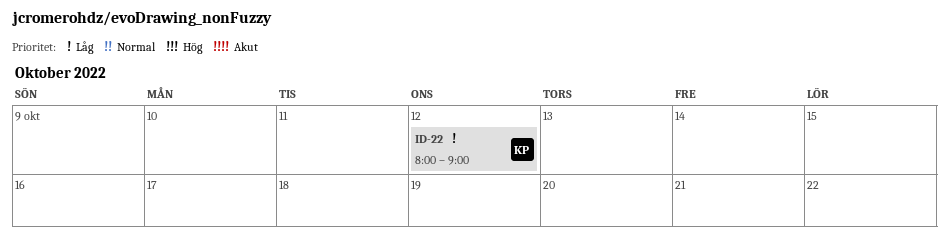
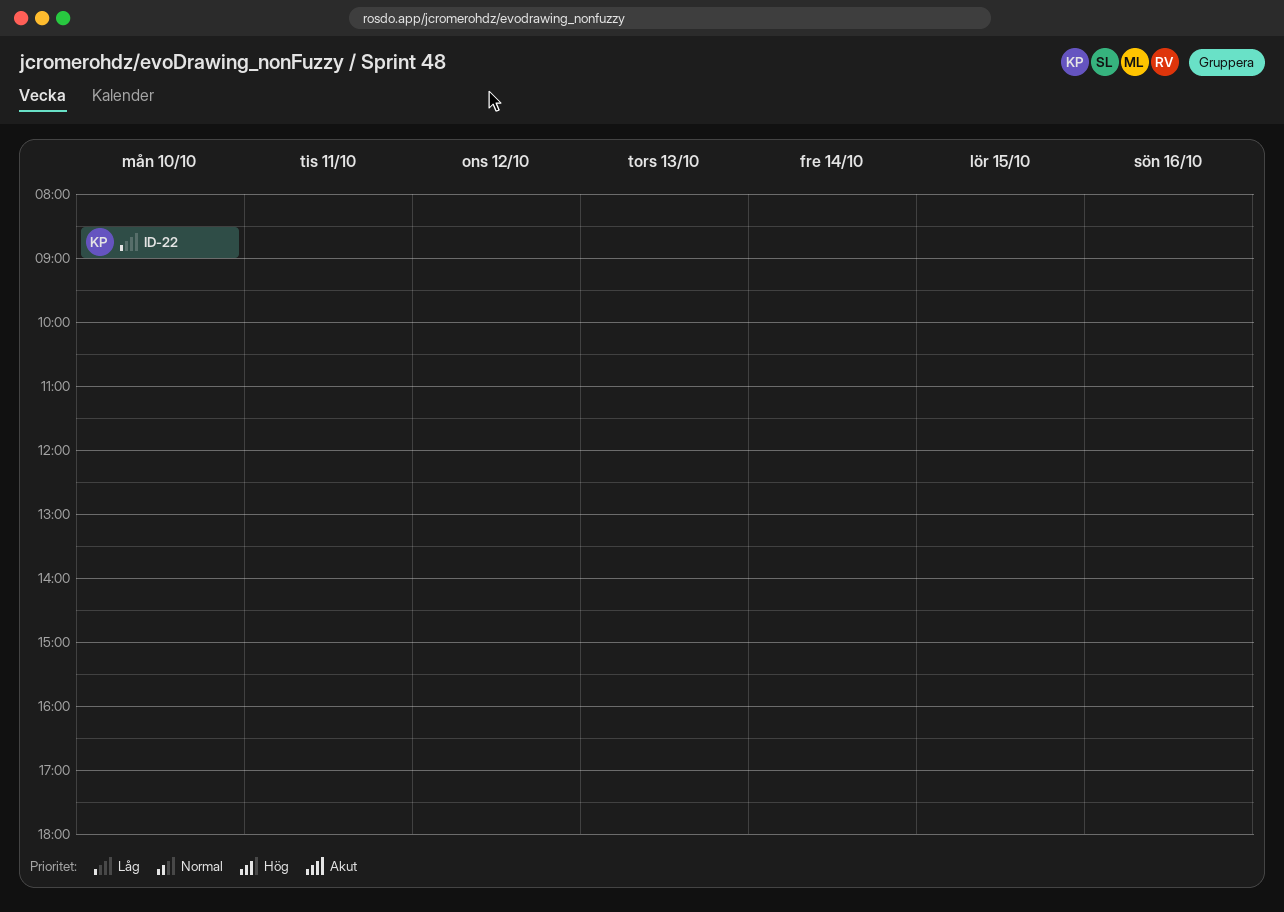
ID-22, day: Oct 12 -> Oct 10
ID-22, begins: 08:00 -> 08:30

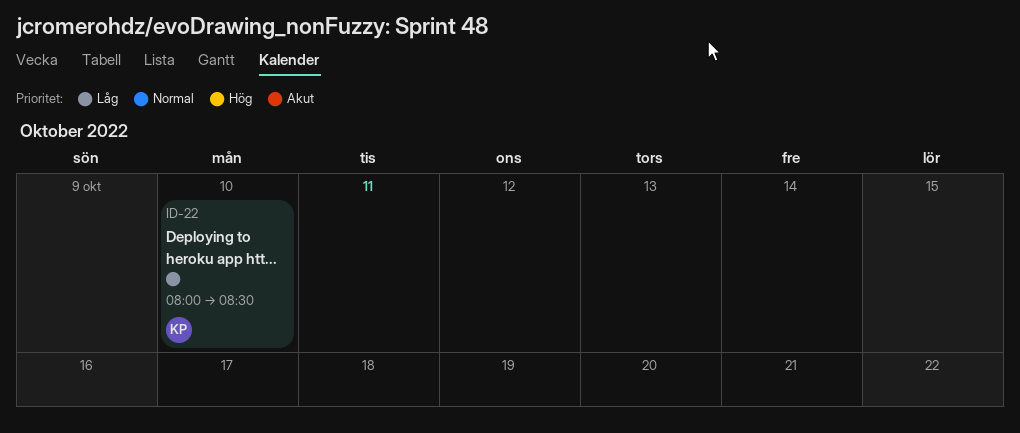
ID-22, begins: 08:30 -> 08:00
ID-22, ends: 09:00 -> 08:30

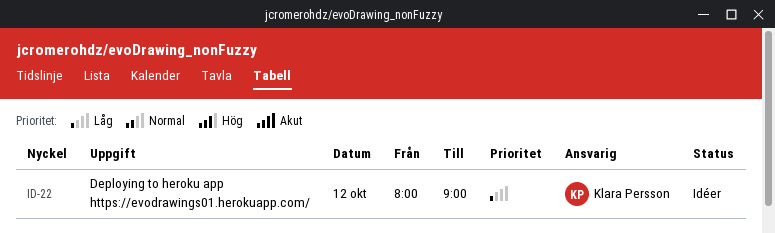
ID-22, day: Oct 10 -> Oct 12
ID-22, ends: 08:30 -> 09:00

